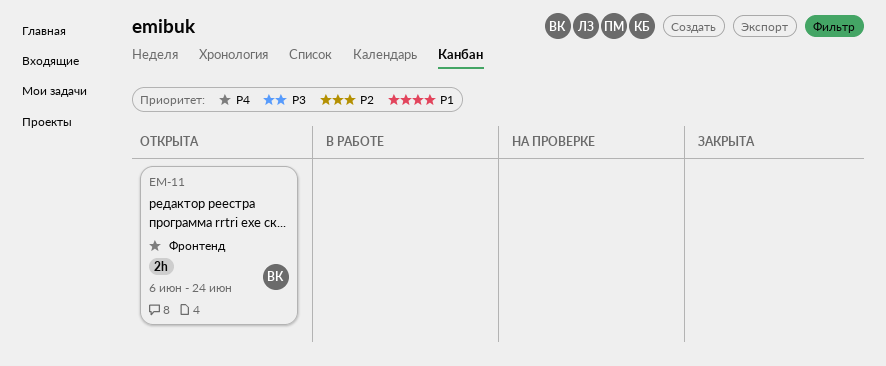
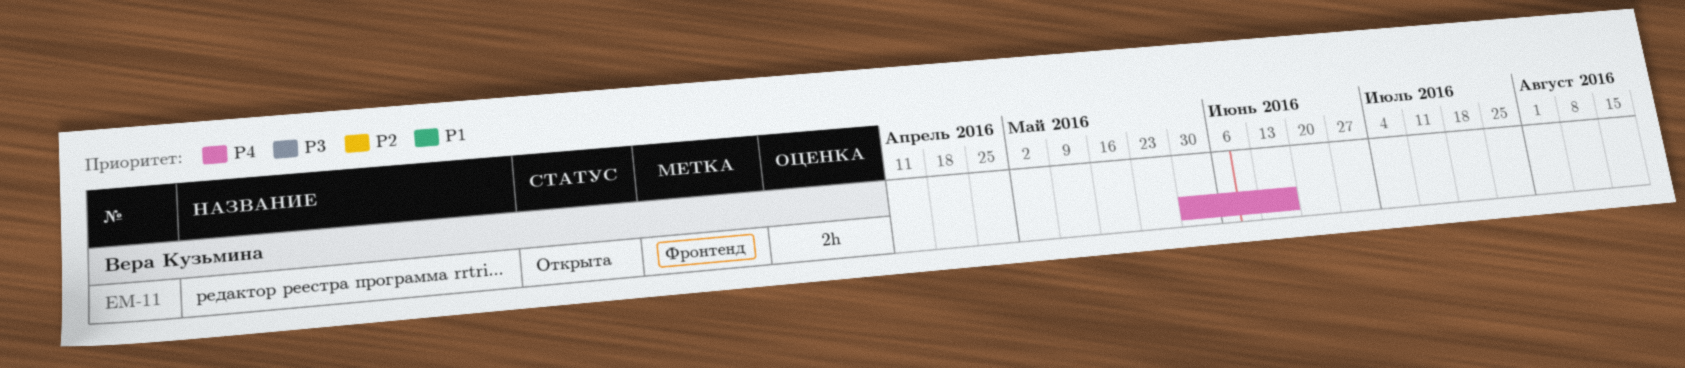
EM-11, start: Jun 6 -> May 30
EM-11, due: Jun 24 -> Jun 17

